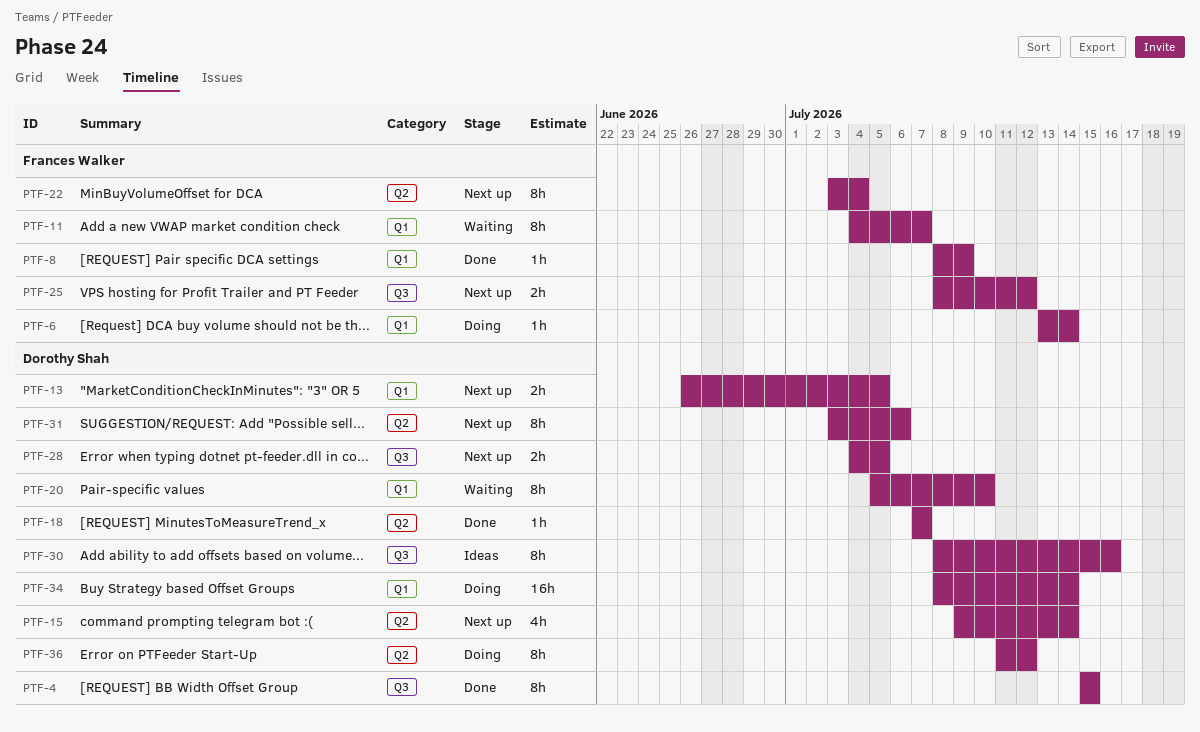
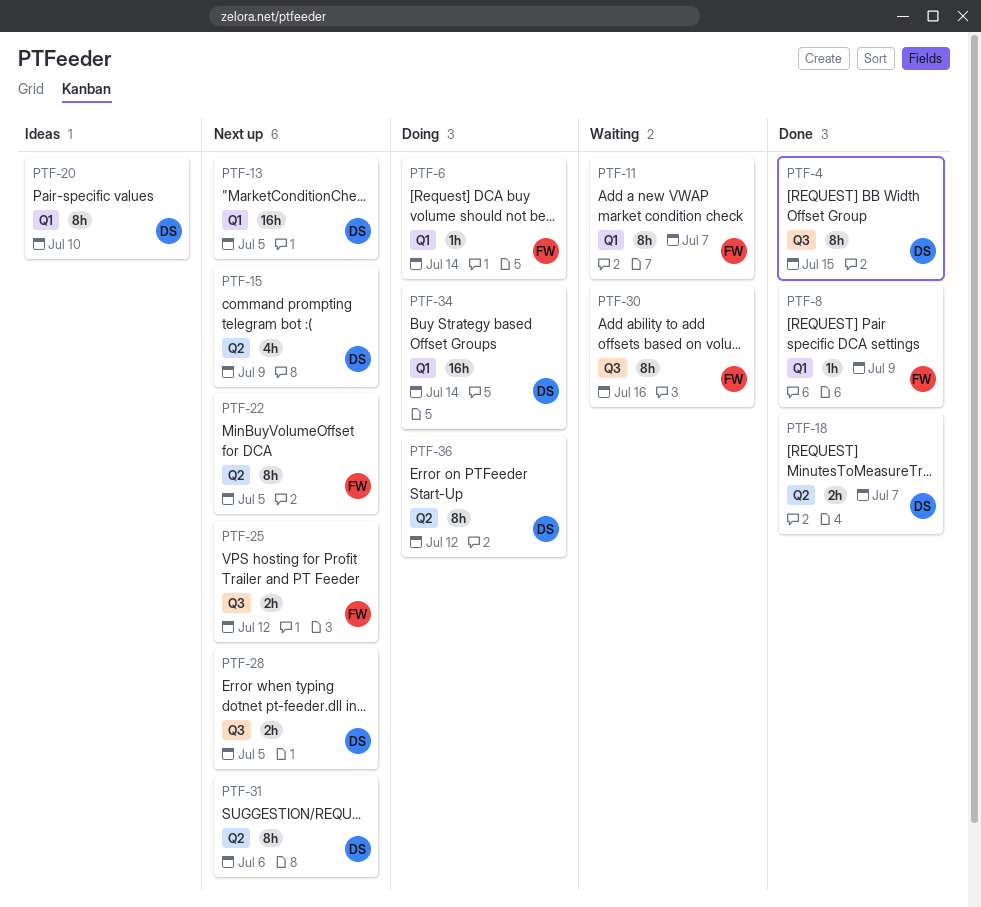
PTF-13, estimate: 2h -> 16h
PTF-15, due: Jul 14 -> Jul 9
PTF-18, estimate: 1h -> 2h
PTF-20, status: Waiting -> Ideas
PTF-22, due: Jul 4 -> Jul 5
PTF-30, status: Ideas -> Waiting
PTF-30, owner: Dorothy Shah -> Frances Walker

